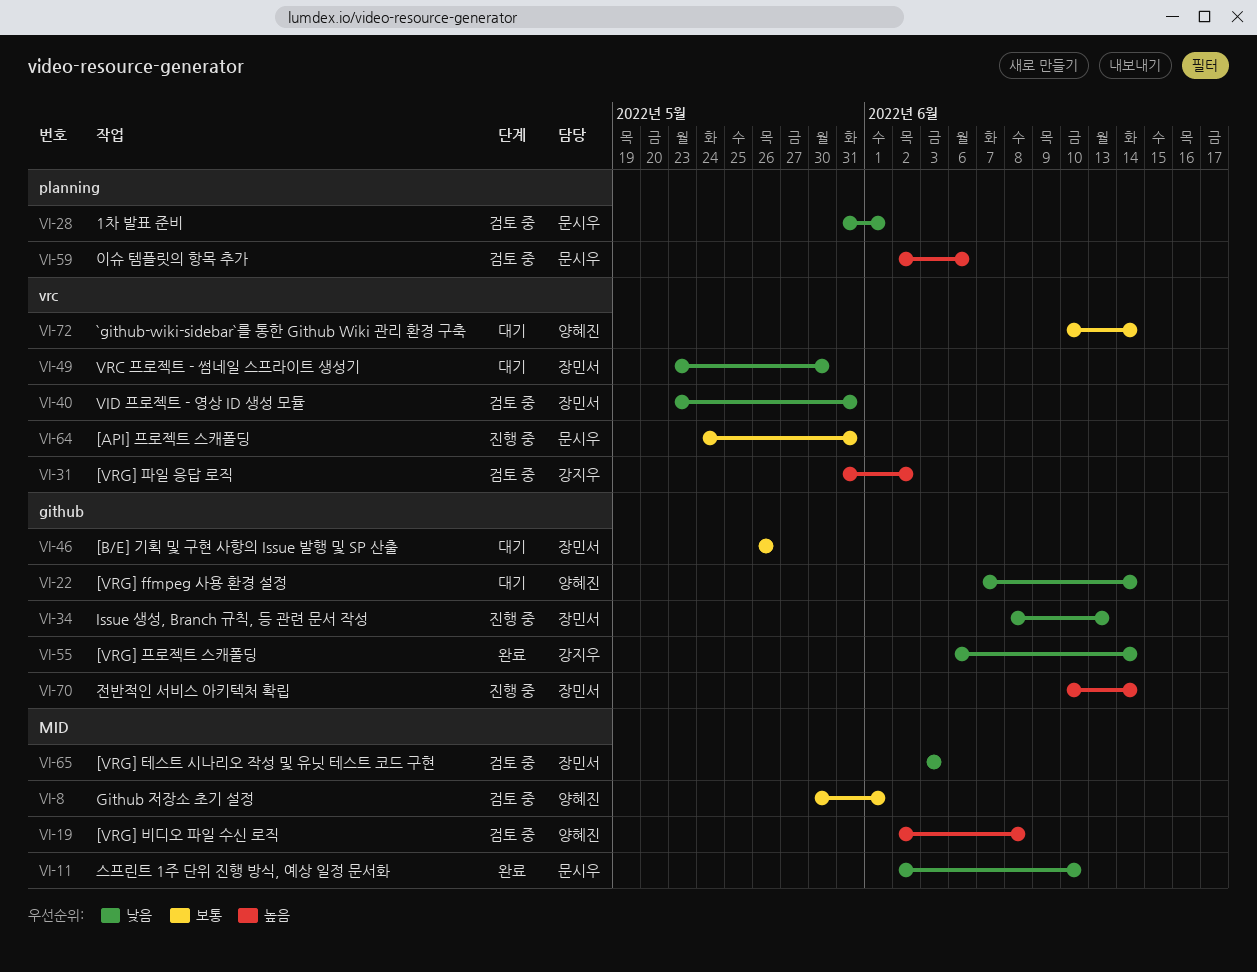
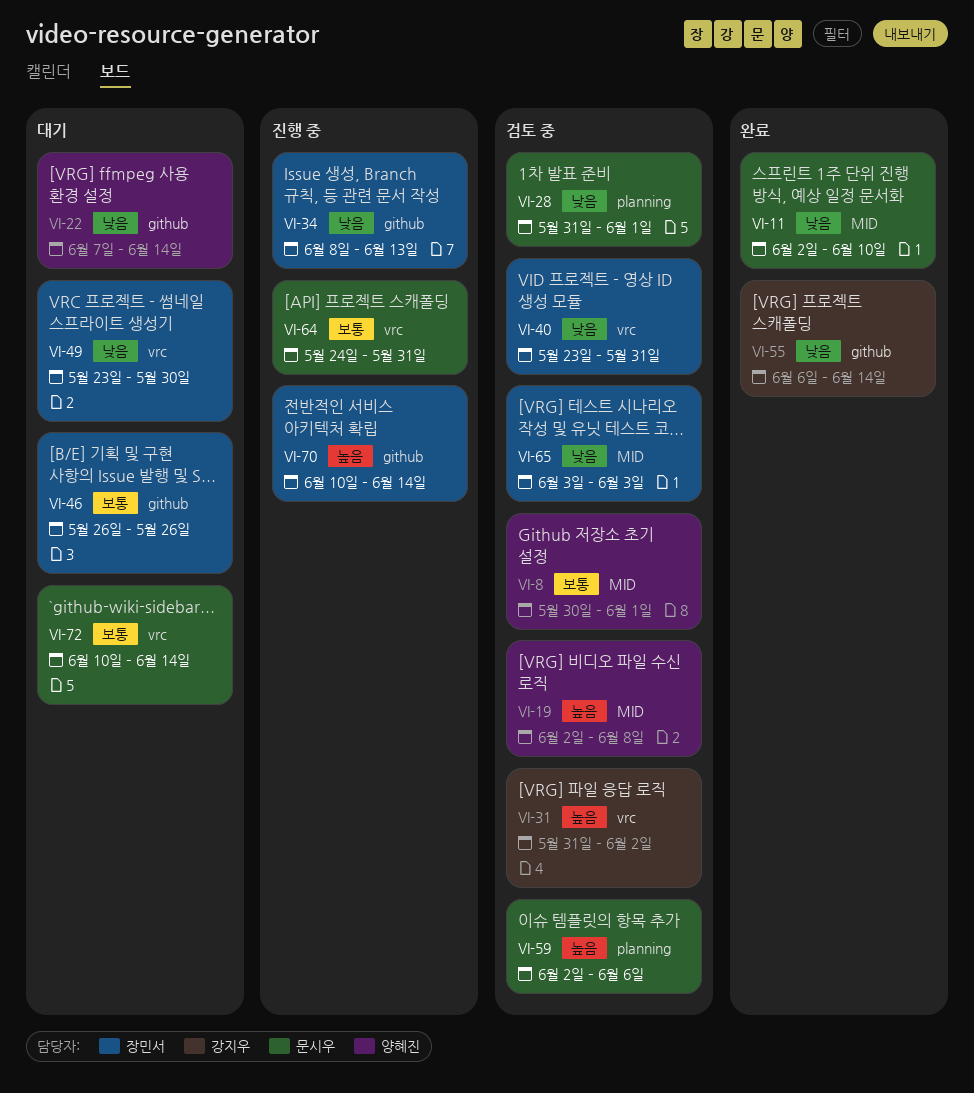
VI-72, owner: 양혜진 -> 문시우

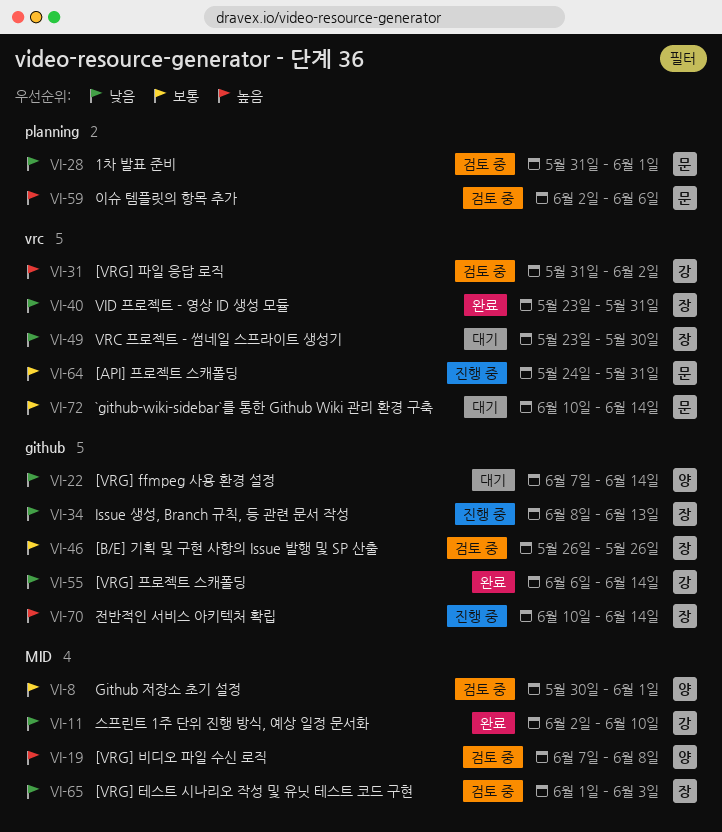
VI-11, owner: 문시우 -> 강지우
VI-19, start: Jun 2 -> Jun 7
VI-40, status: 검토 중 -> 완료
VI-46, status: 대기 -> 검토 중
VI-65, start: Jun 3 -> Jun 1

